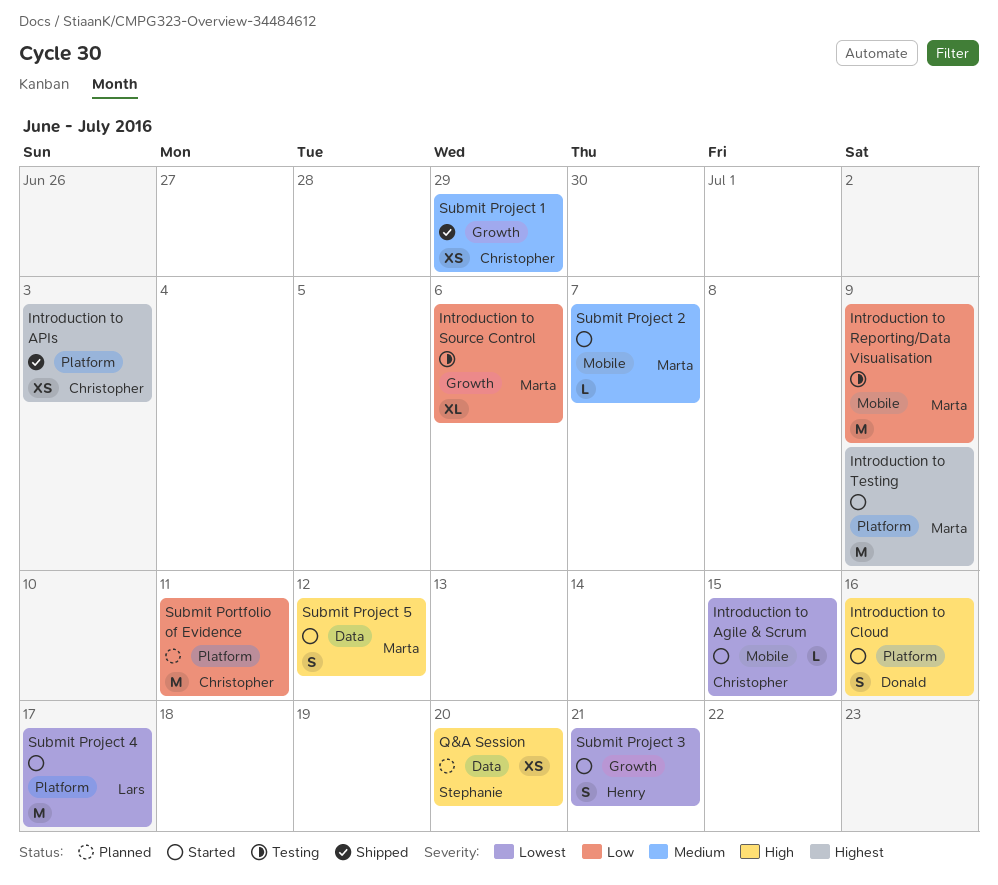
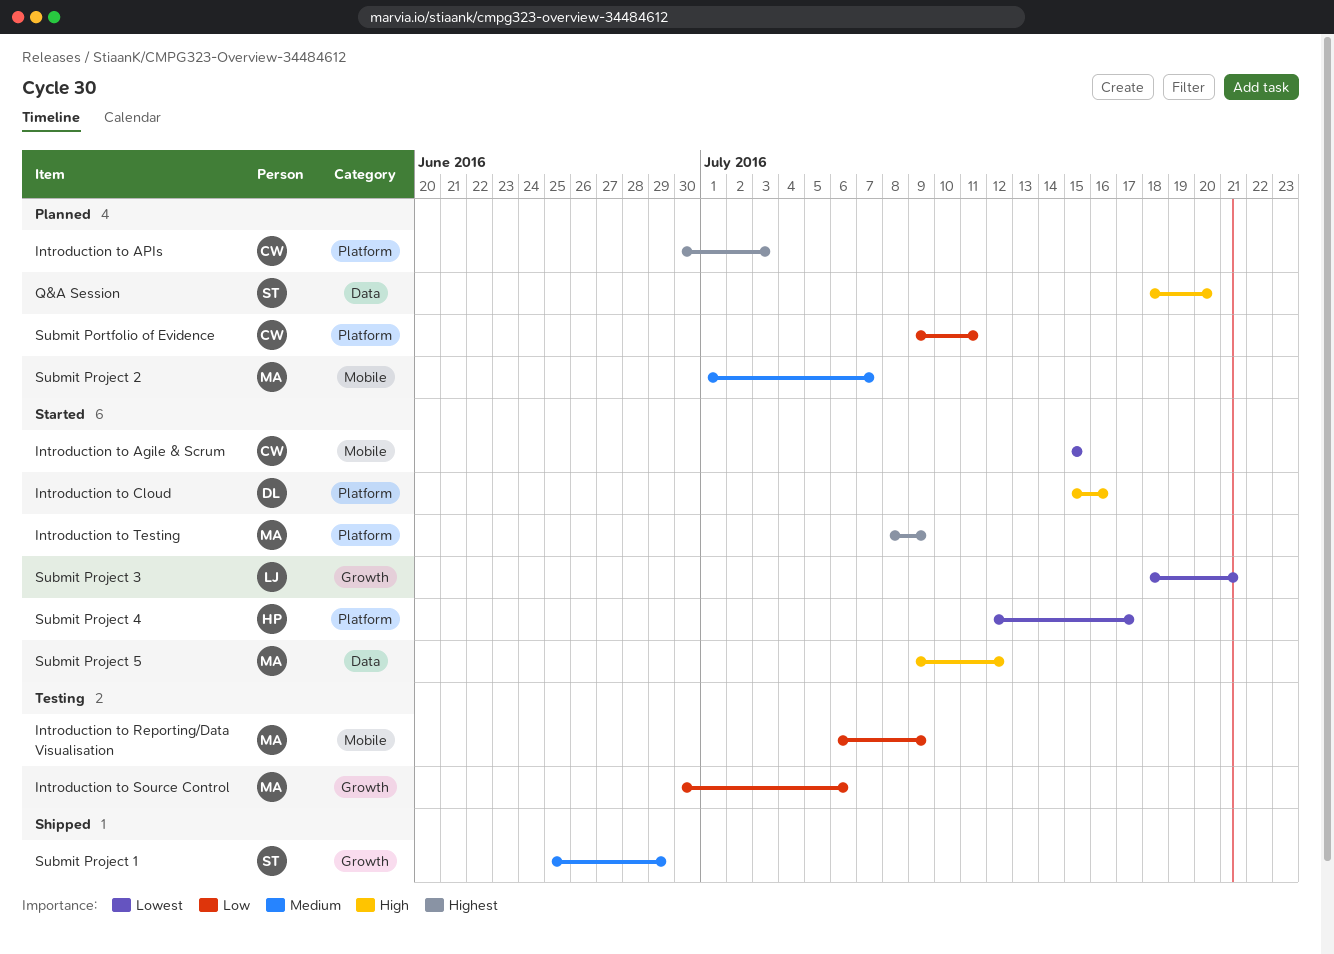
Introduction to APIs, status: Shipped -> Planned
Submit Project 1, owner: Christopher -> Stephanie
Submit Project 2, status: Started -> Planned
Submit Project 3, owner: Henry -> Lars
Submit Project 4, owner: Lars -> Henry

